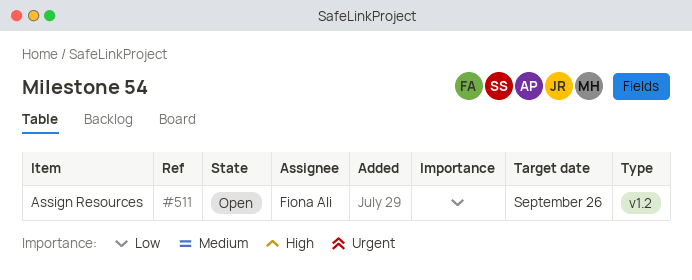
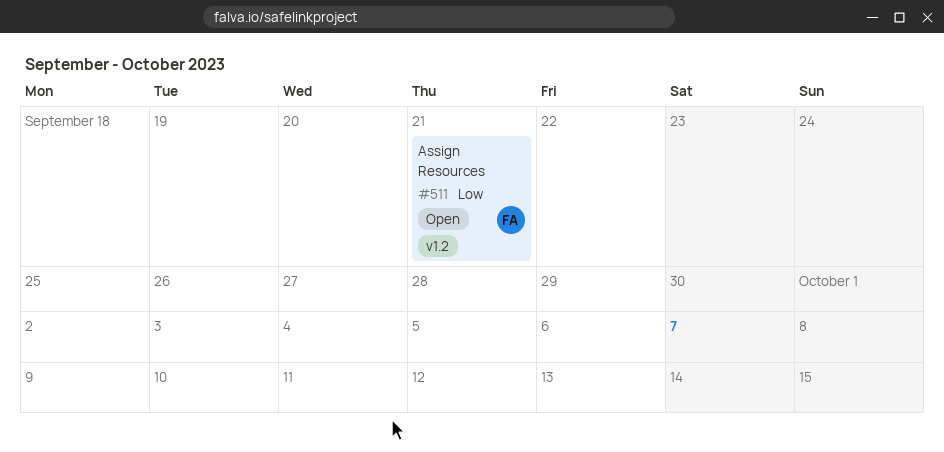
#511, due: Sep 26 -> Sep 21

